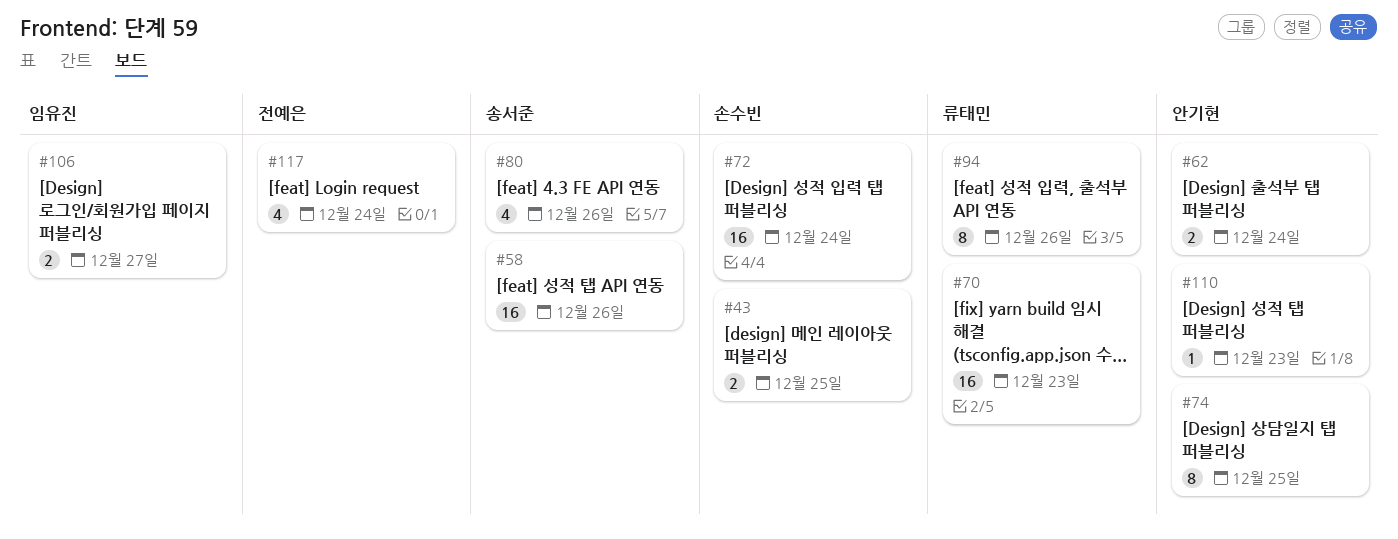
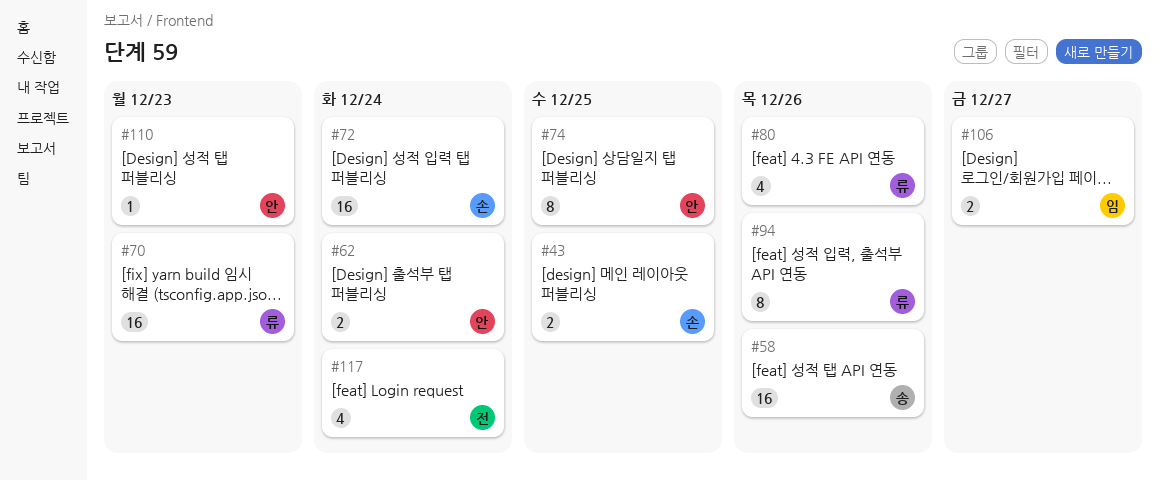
#80, owner: 송서준 -> 류태민

